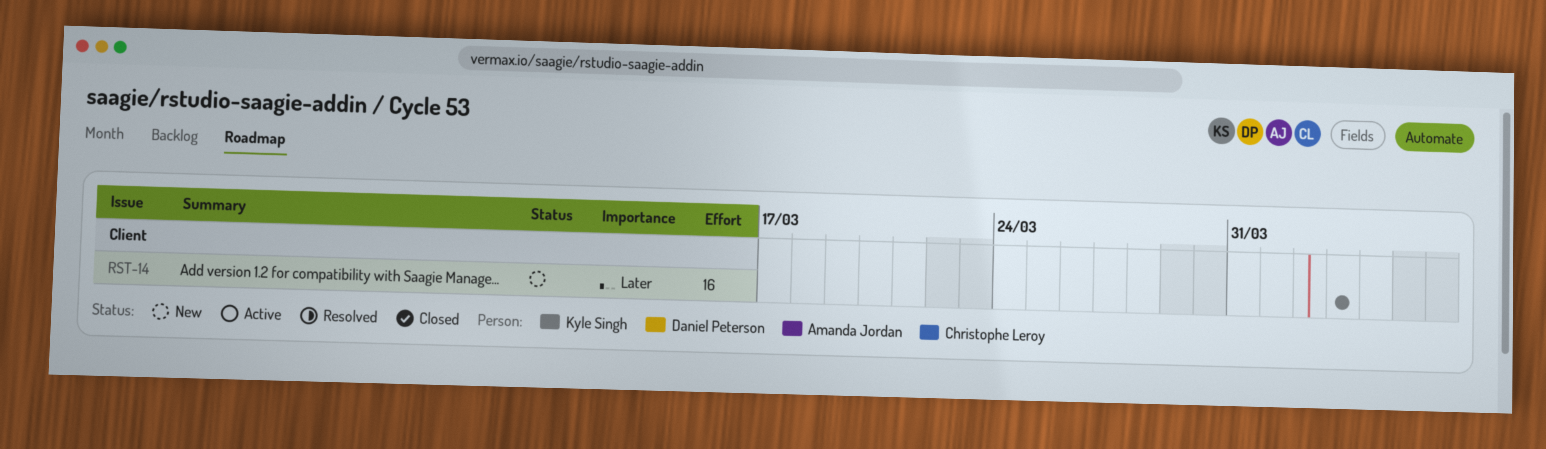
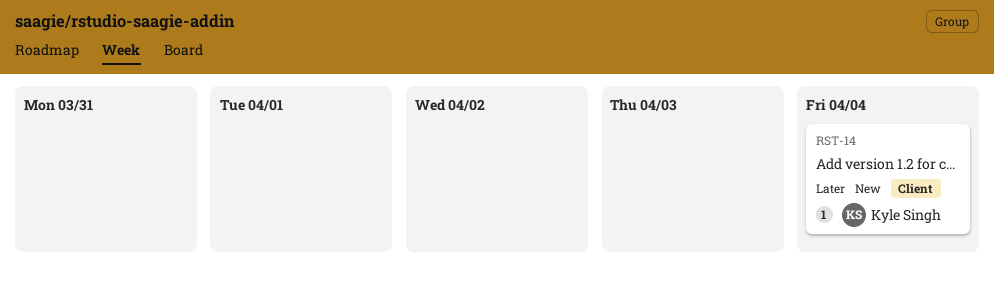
RST-14, estimate: 16 -> 1
RST-14, due: Apr 3 -> Apr 4

